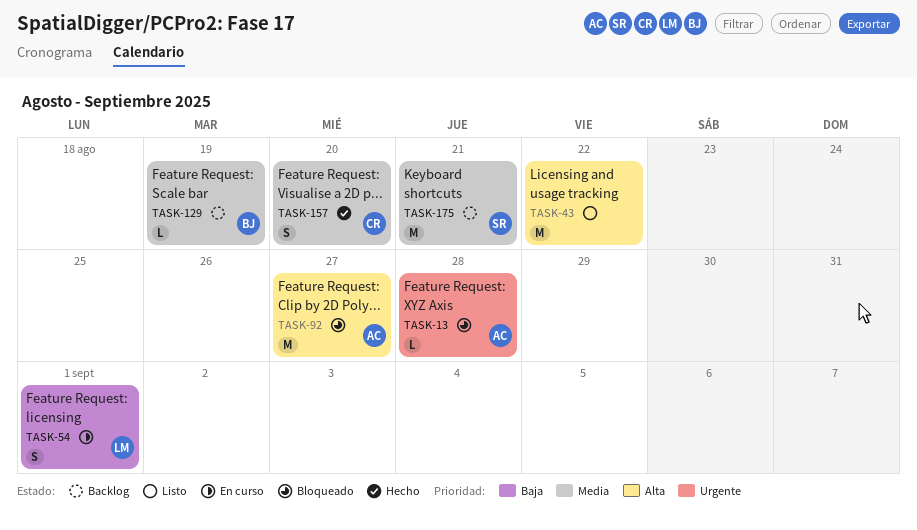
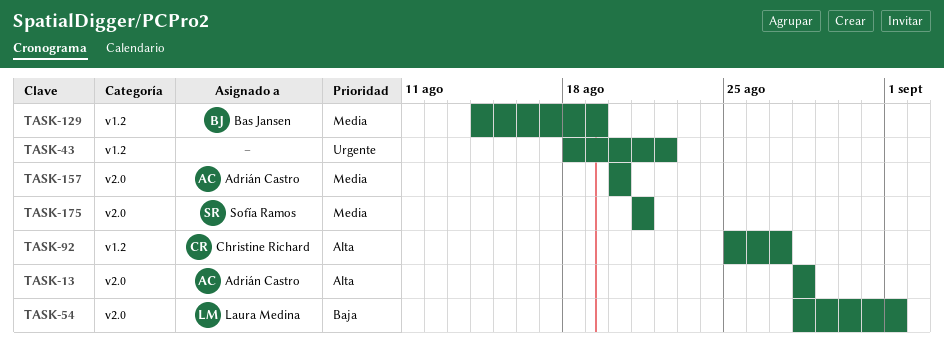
TASK-13, priority: Urgente -> Alta
TASK-43, priority: Alta -> Urgente
TASK-92, owner: Adrián Castro -> Christine Richard
TASK-157, owner: Christine Richard -> Adrián Castro

